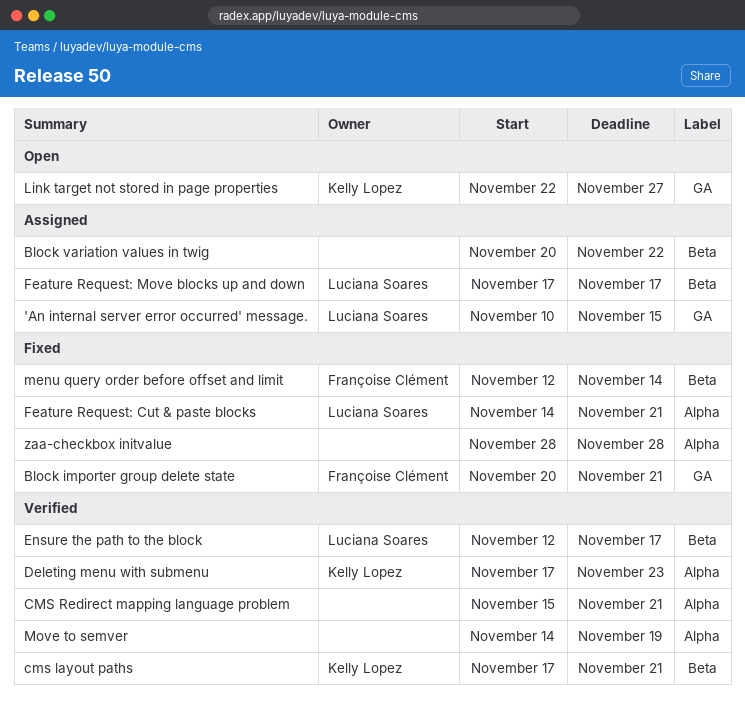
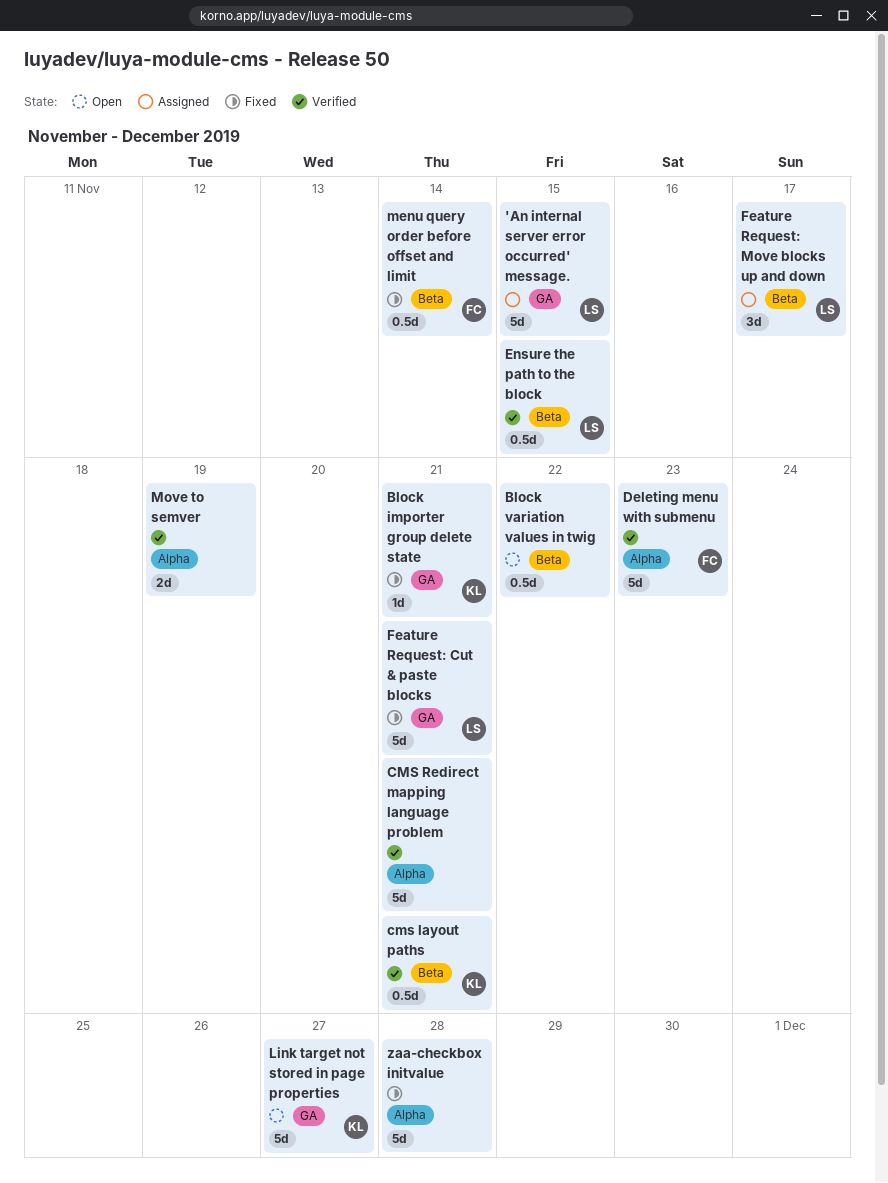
Block importer group delete state, owner: Françoise Clément -> Kelly Lopez
Block variation values in twig, status: Assigned -> Open
Deleting menu with submenu, owner: Kelly Lopez -> Françoise Clément
Ensure the path to the block, due: Nov 17 -> Nov 15
Feature Request: Cut & paste blocks, label: Alpha -> GA

